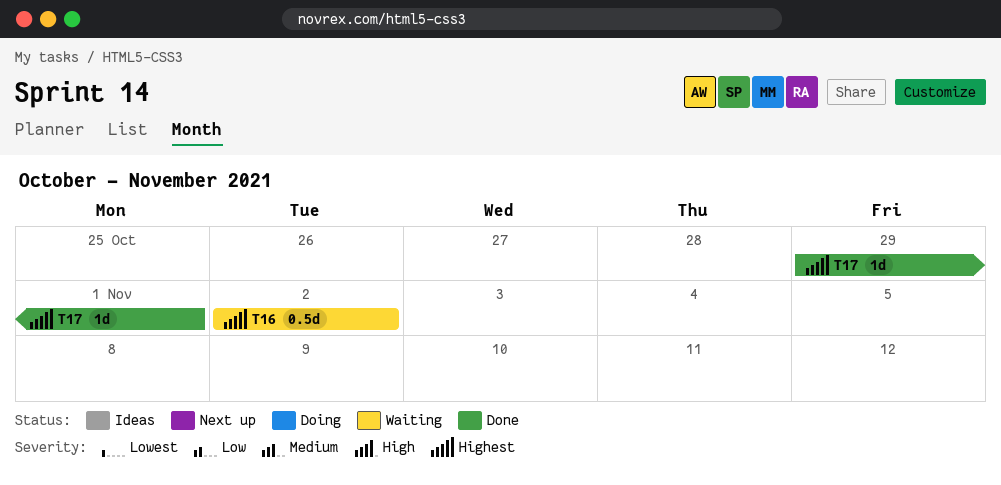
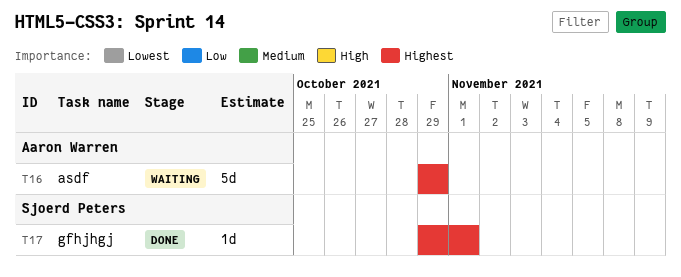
T16, estimate: 0.5d -> 5d
T16, start: Nov 2 -> Oct 29
T16, due: Nov 2 -> Oct 29

